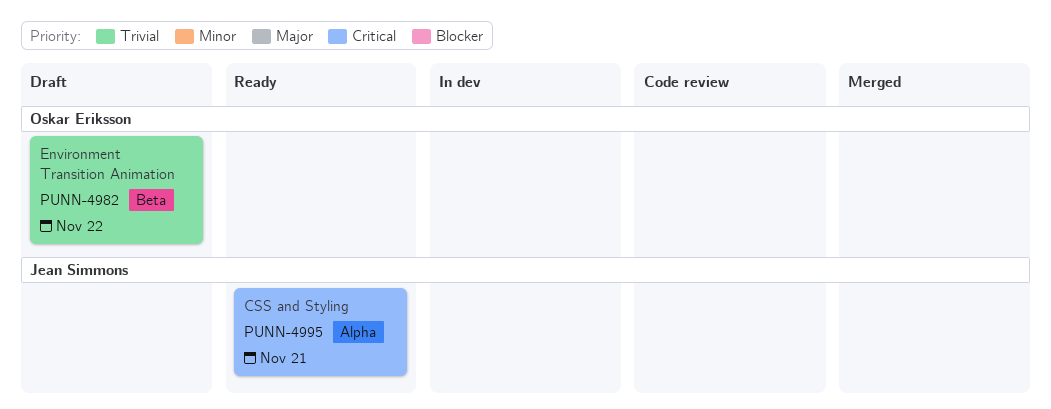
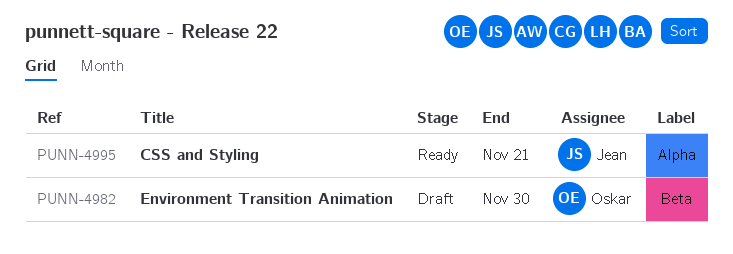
PUNN-4982, due: Nov 22 -> Nov 30

